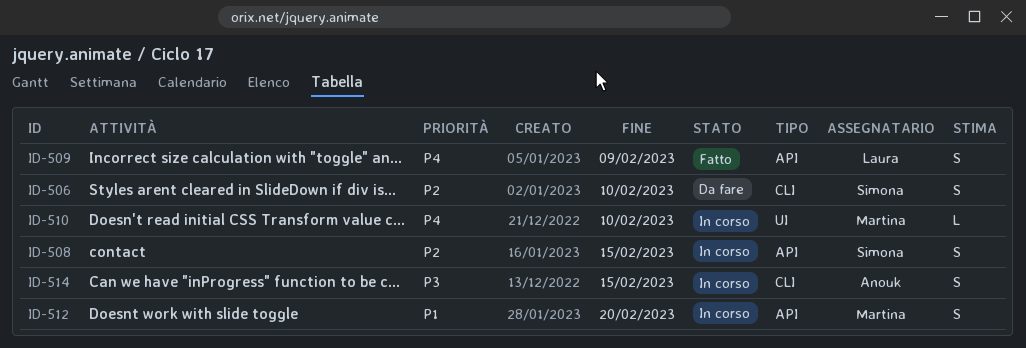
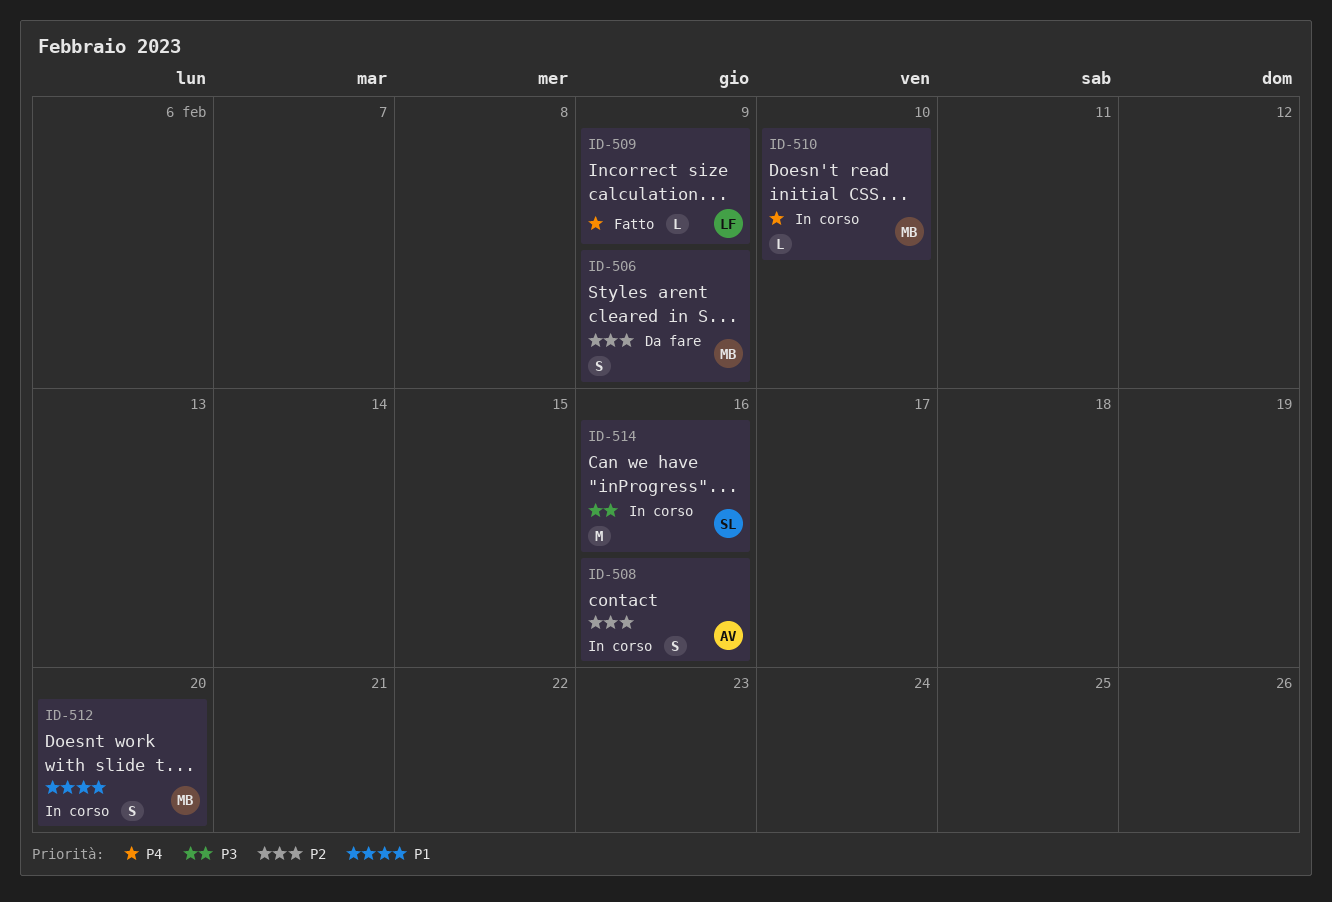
ID-506, owner: Simona -> Martina
ID-506, due: Feb 10 -> Feb 9
ID-508, owner: Simona -> Anouk
ID-508, due: Feb 15 -> Feb 16
ID-509, estimate: S -> L
ID-514, owner: Anouk -> Simona
ID-514, estimate: S -> M
ID-514, due: Feb 15 -> Feb 16

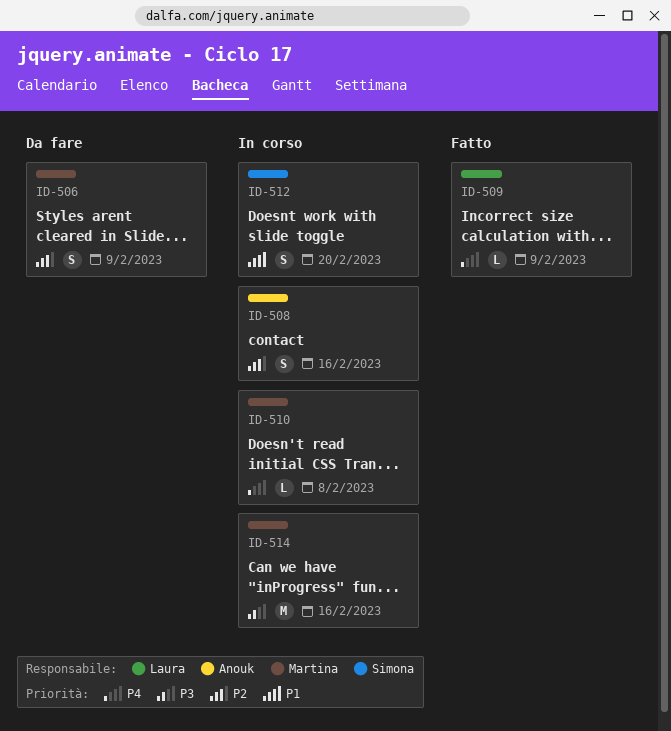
ID-510, due: Feb 10 -> Feb 8
ID-512, owner: Martina -> Simona
ID-514, owner: Simona -> Martina

